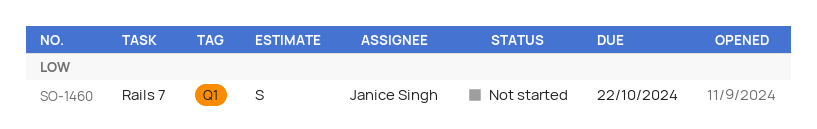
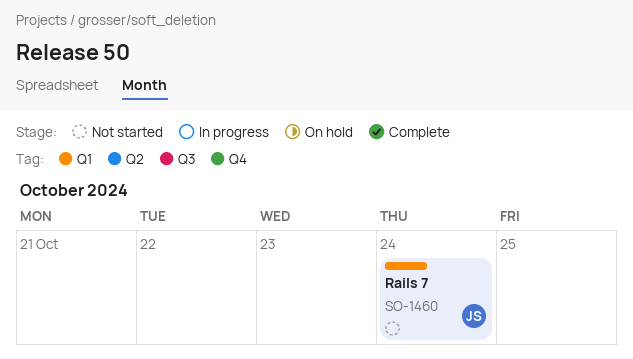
SO-1460, due: Oct 22 -> Oct 24

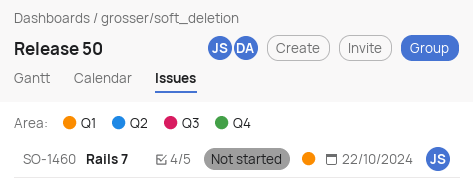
SO-1460, due: Oct 24 -> Oct 22

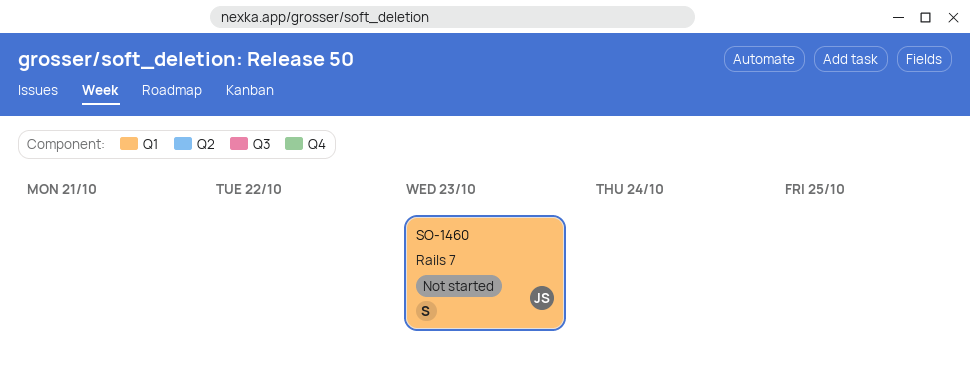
SO-1460, due: Oct 22 -> Oct 23

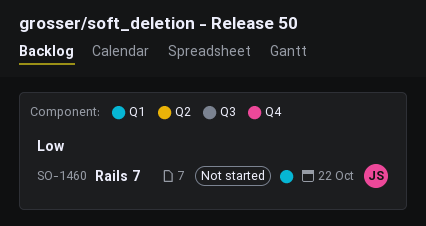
SO-1460, due: Oct 23 -> Oct 22

